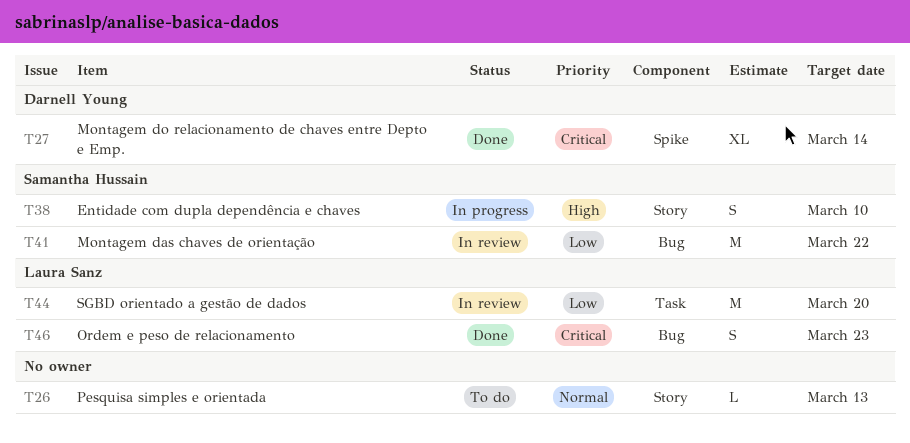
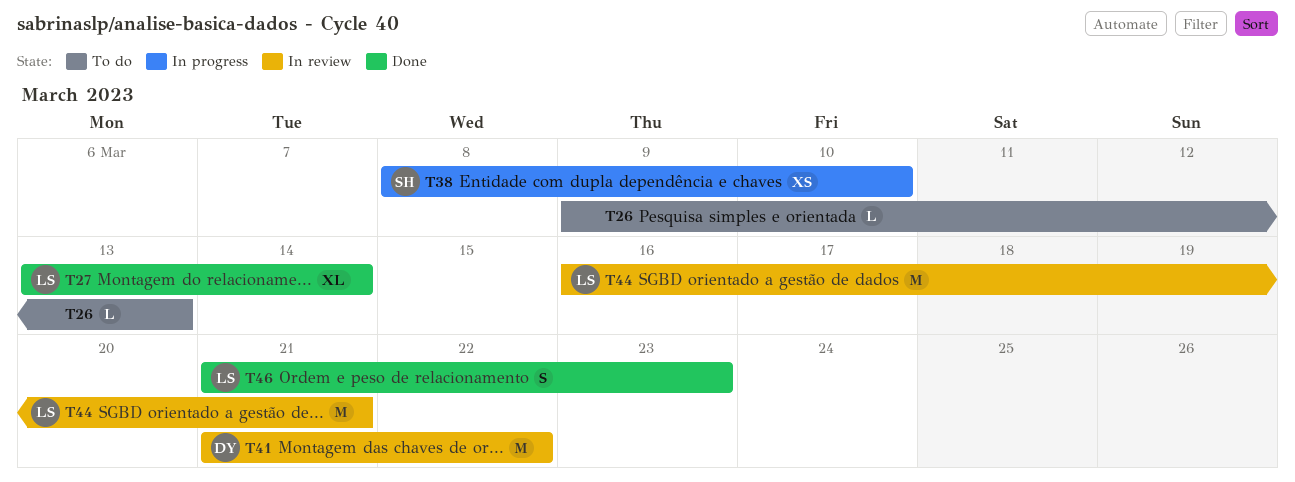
T27, owner: Darnell Young -> Laura Sanz
T38, estimate: S -> XS
T41, owner: Samantha Hussain -> Darnell Young
T44, due: Mar 20 -> Mar 21

